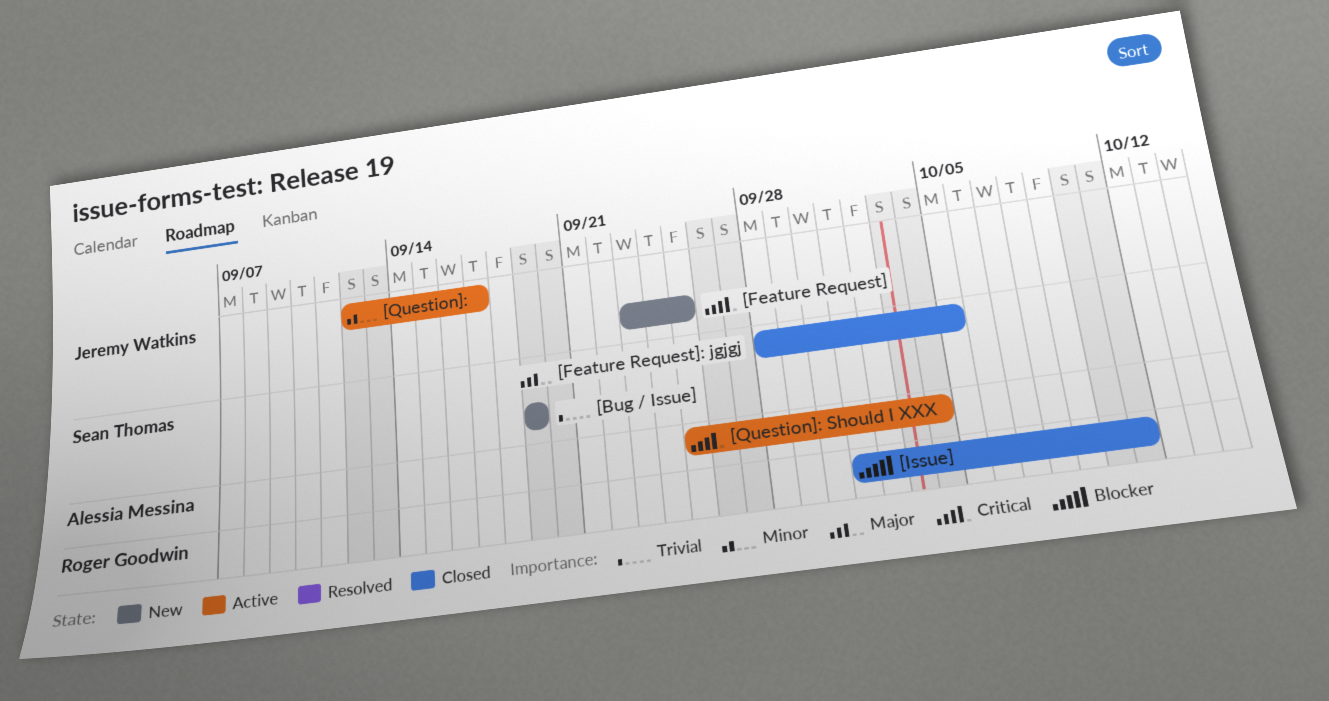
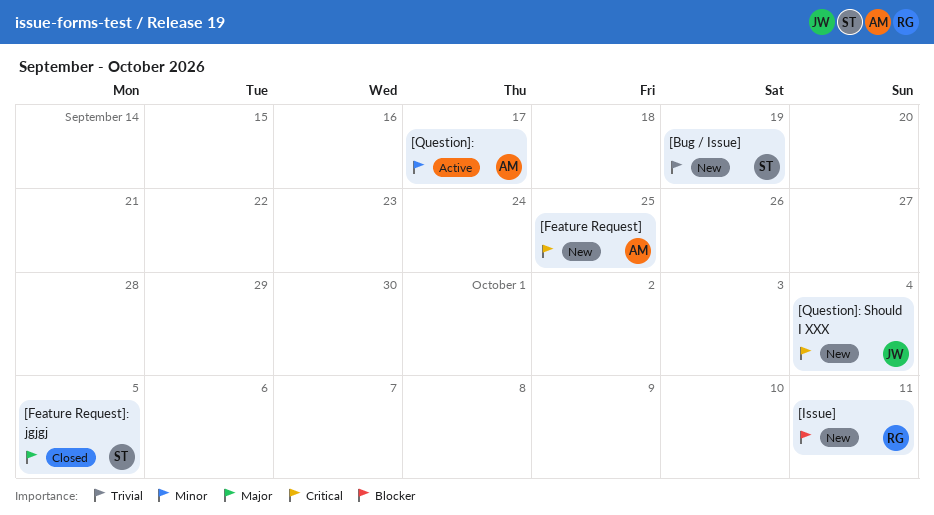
[Feature Request], owner: Jeremy Watkins -> Alessia Messina
[Issue], status: Closed -> New
[Question]:, owner: Jeremy Watkins -> Alessia Messina
[Question]: Should I XXX, status: Active -> New
[Question]: Should I XXX, owner: Alessia Messina -> Jeremy Watkins

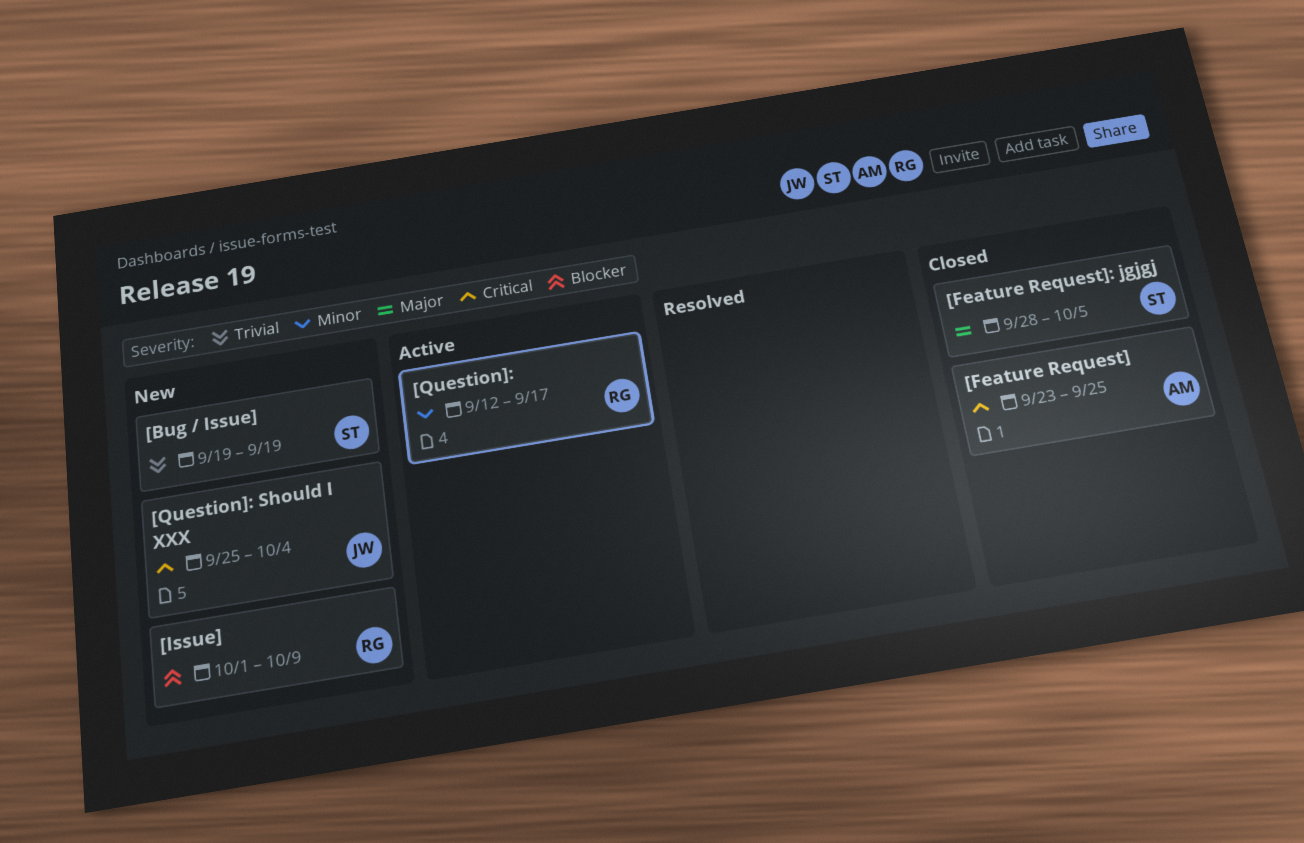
[Feature Request], status: New -> Closed
[Issue], due: Oct 11 -> Oct 9
[Question]:, owner: AM -> RG

